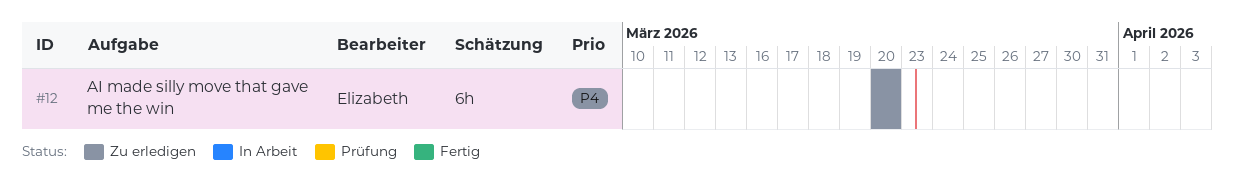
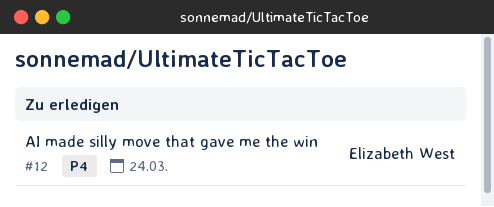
#12, due: Mar 20 -> Mar 24

